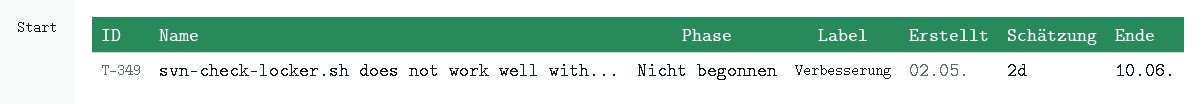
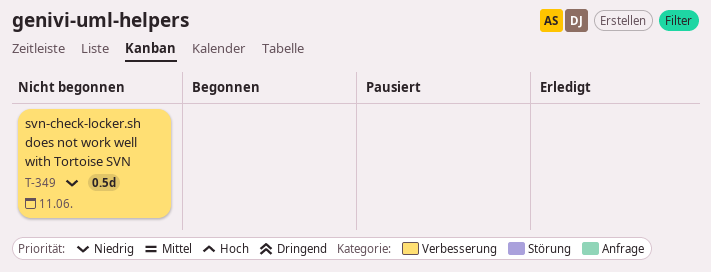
T-349, estimate: 2d -> 0.5d
T-349, due: Jun 10 -> Jun 11

